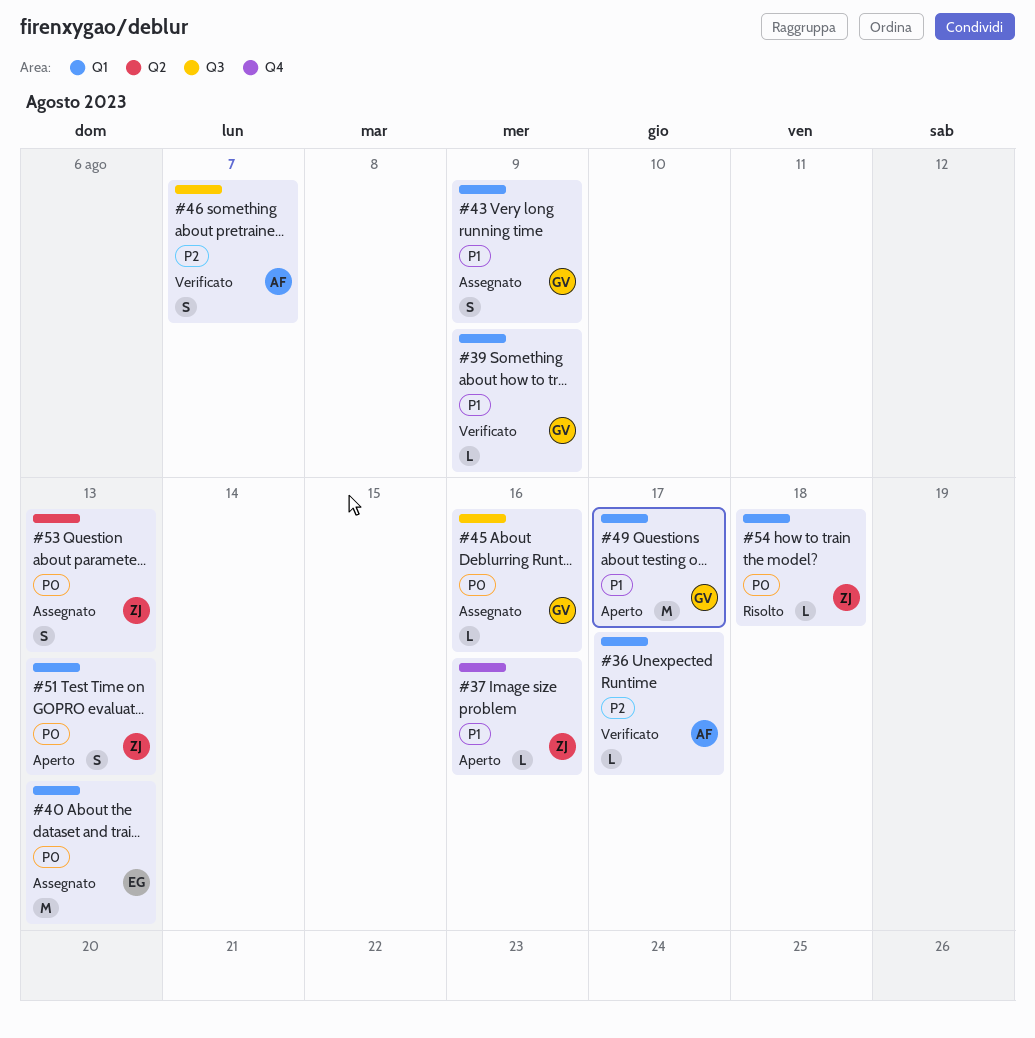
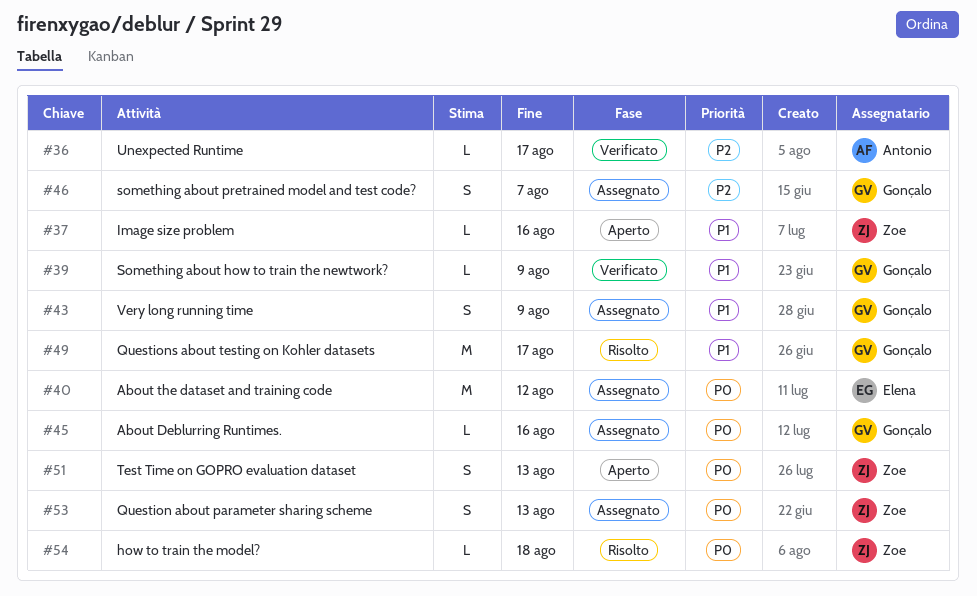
#40, due: Aug 13 -> Aug 12
#46, status: Verificato -> Assegnato
#46, owner: Antonio -> Gonçalo
#49, status: Aperto -> Risolto

